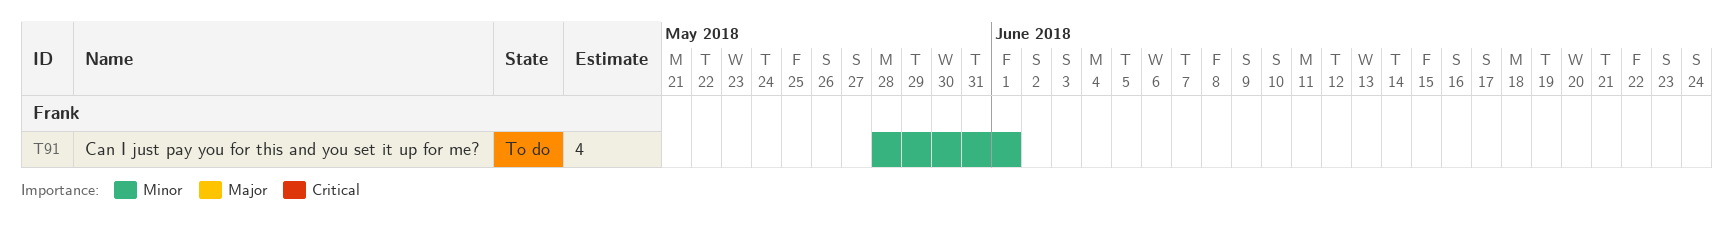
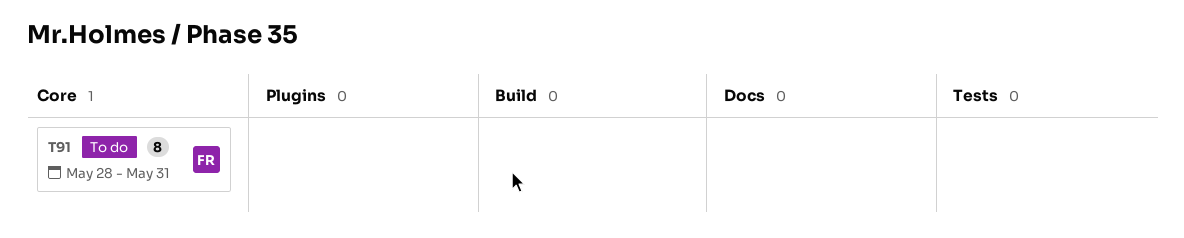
T91, estimate: 4 -> 8
T91, due: Jun 1 -> May 31

